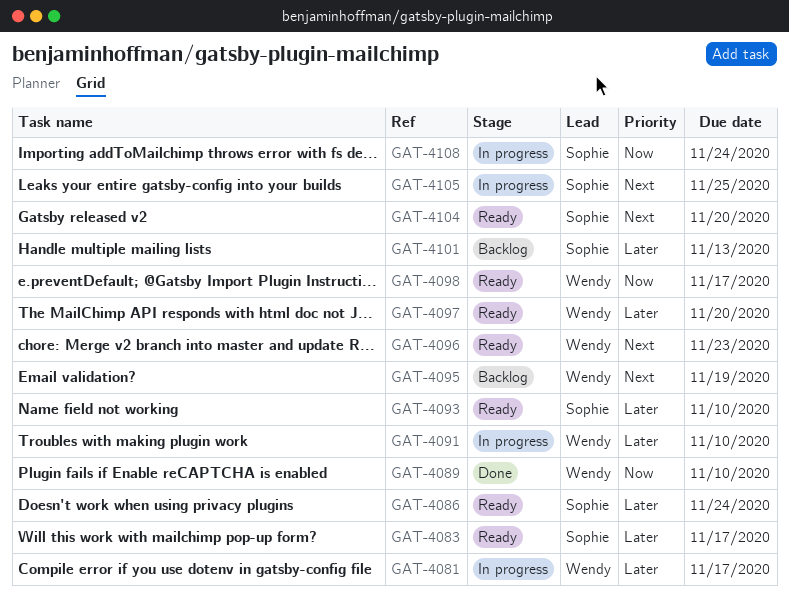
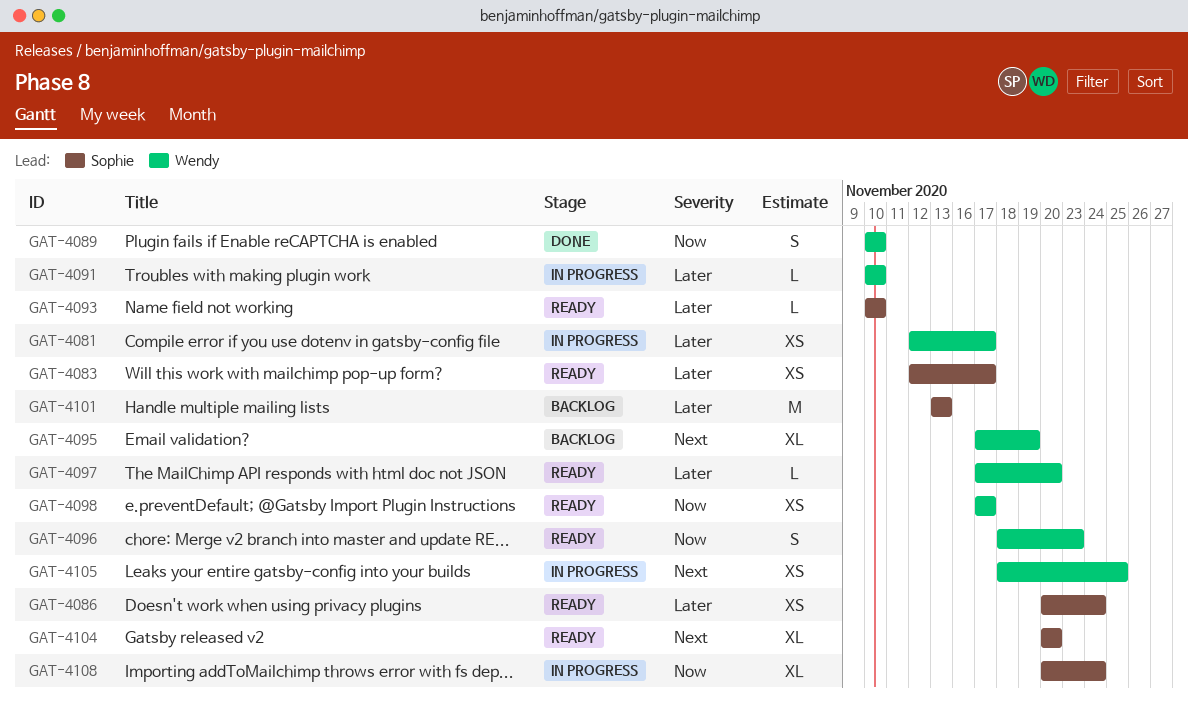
GAT-4096, priority: Next -> Now
GAT-4105, owner: Sophie -> Wendy

